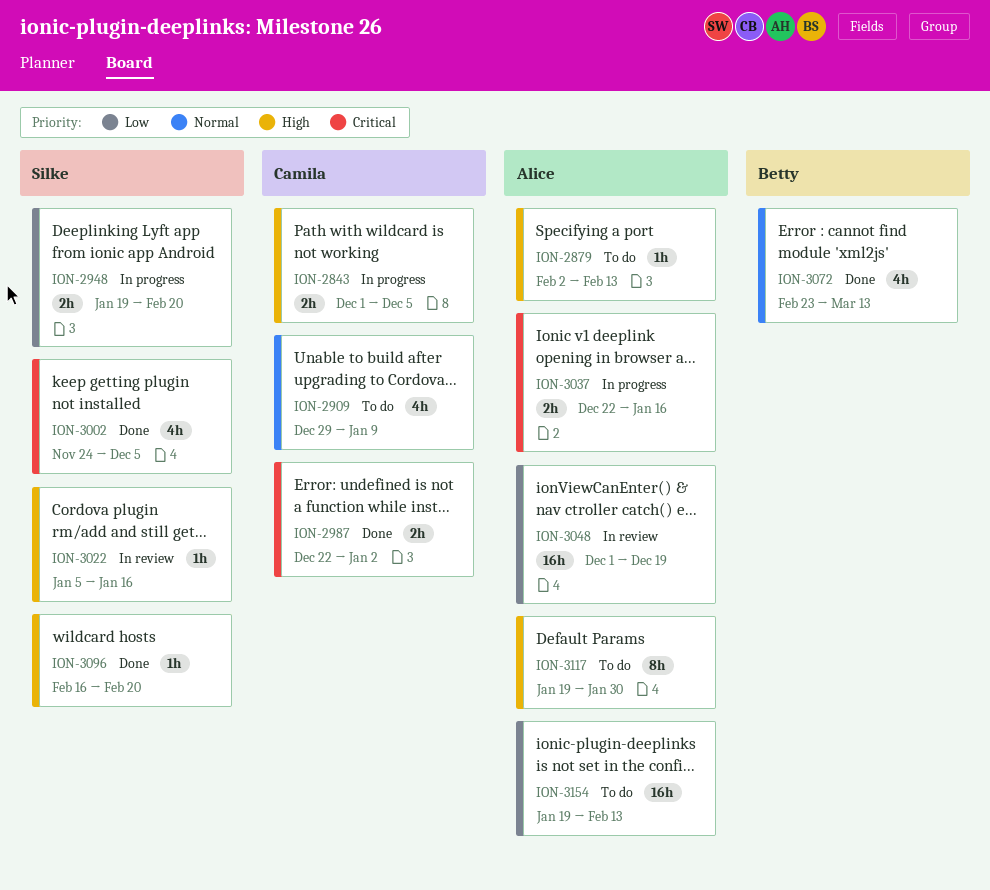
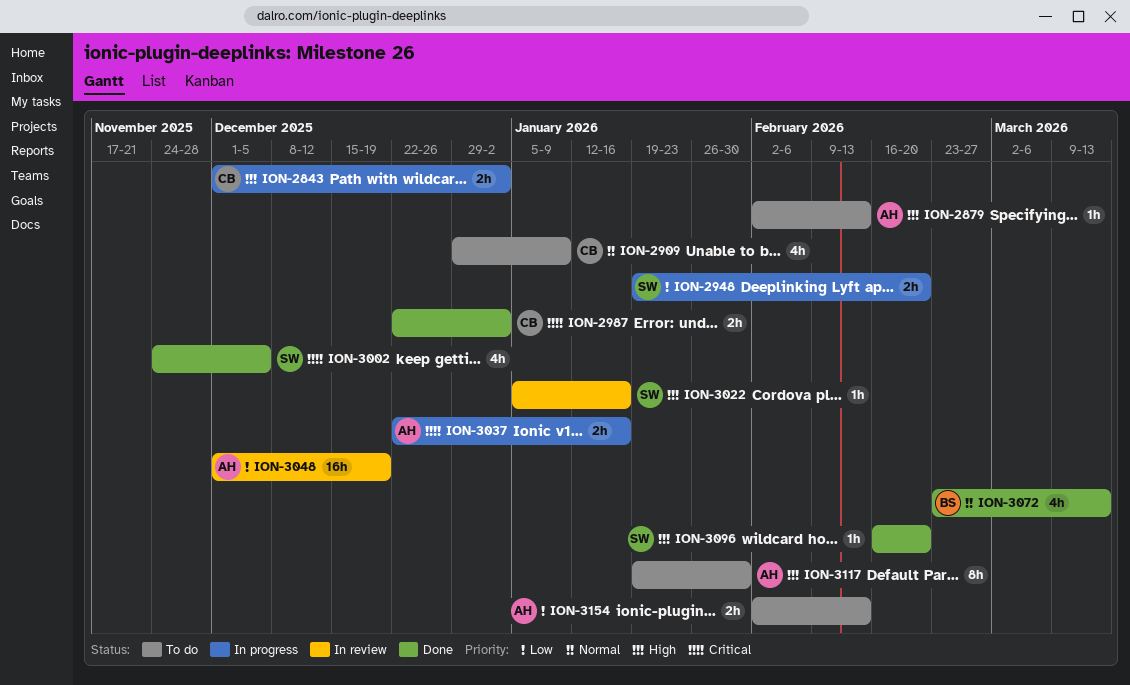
ION-2843, due: Dec 5 -> Jan 2
ION-3154, estimate: 16h -> 2h
ION-3154, start: Jan 19 -> Feb 2

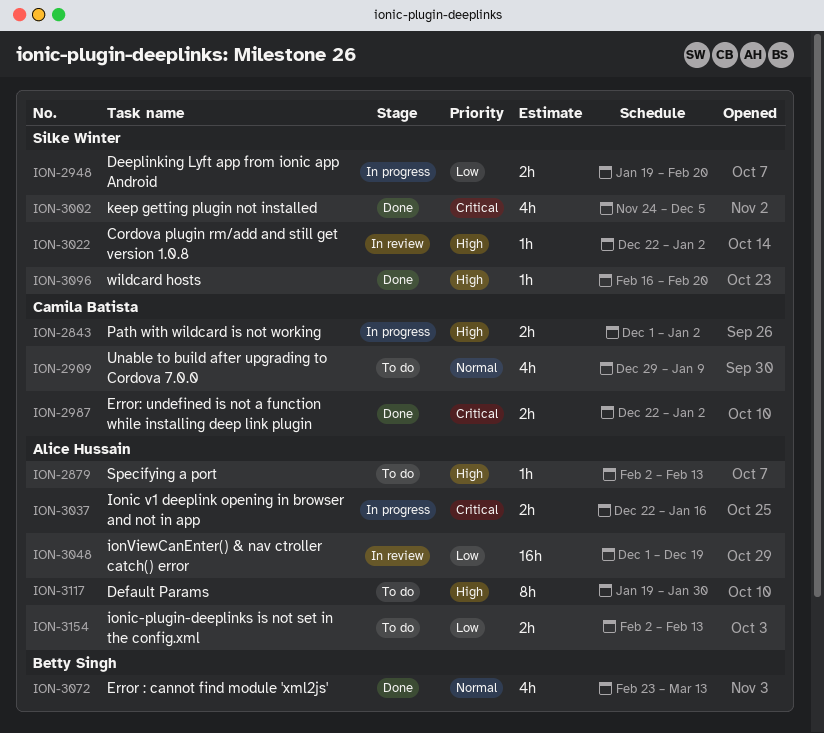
ION-3022, start: Jan 5 -> Dec 22
ION-3022, due: Jan 16 -> Jan 2

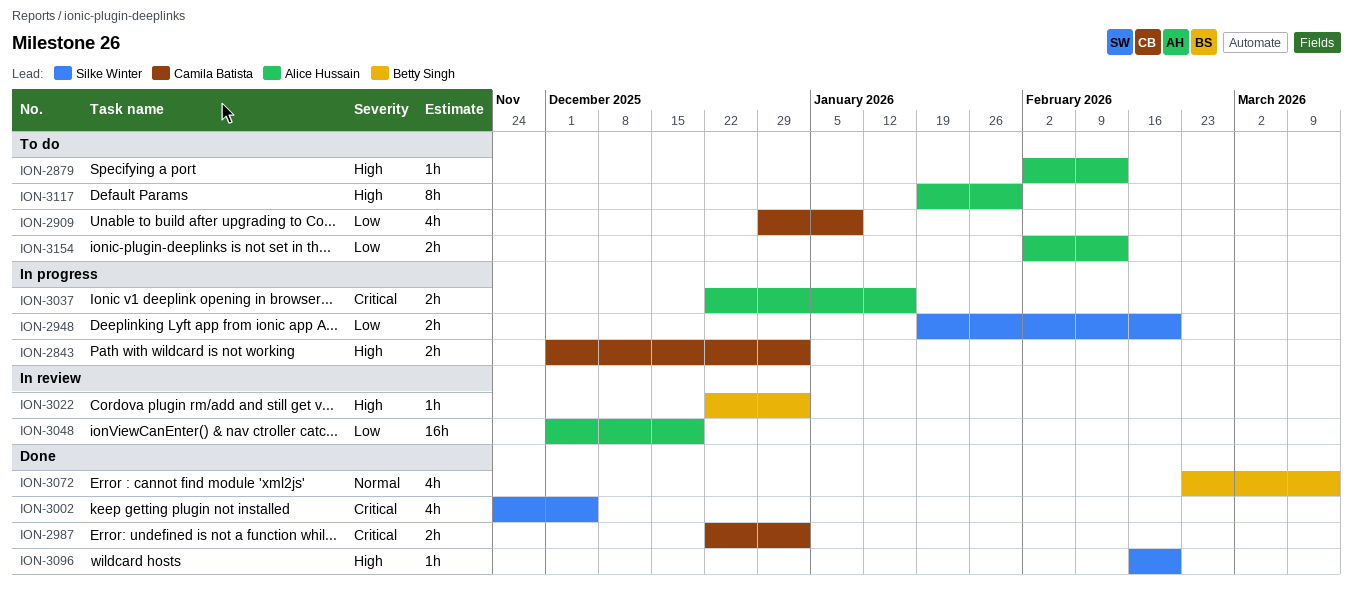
ION-2909, priority: Normal -> Low
ION-3022, owner: Silke Winter -> Betty Singh

